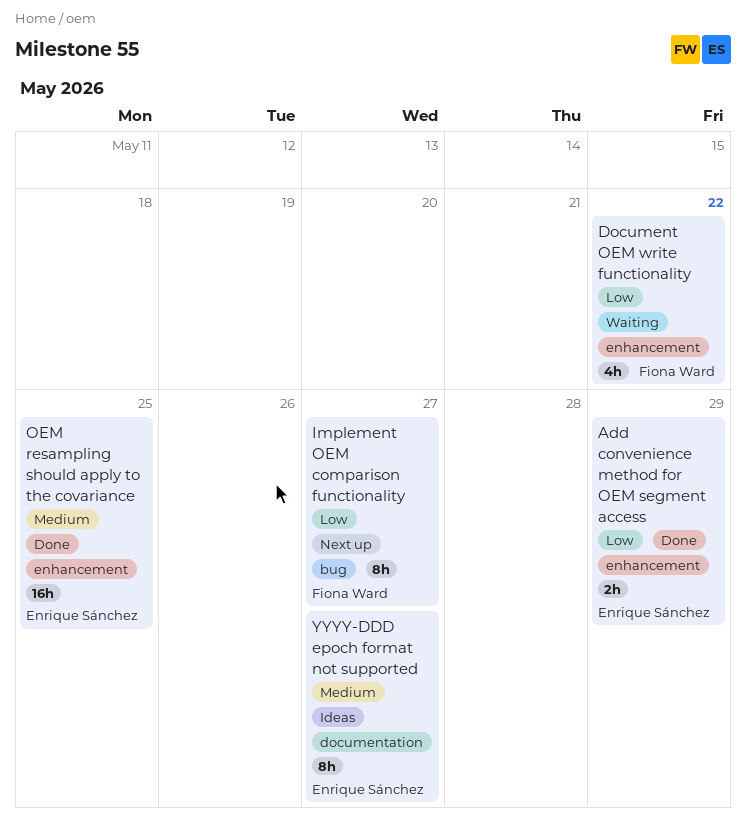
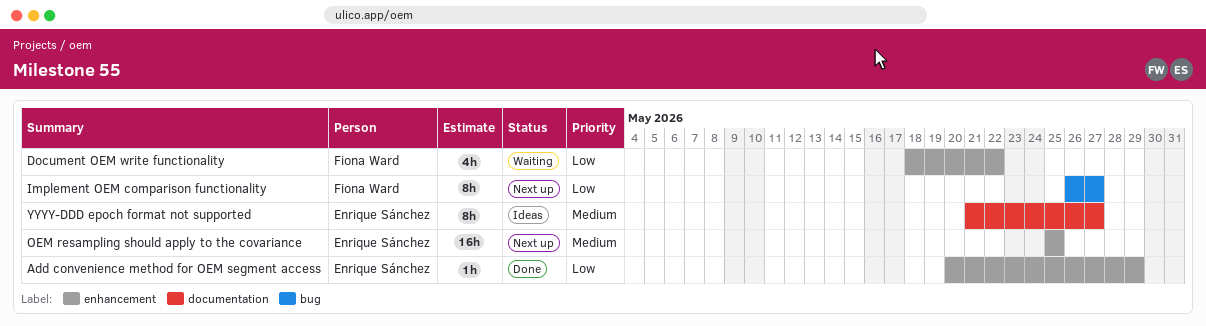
Add convenience method for OEM segment access, estimate: 2h -> 1h
OEM resampling should apply to the covariance, status: Done -> Next up

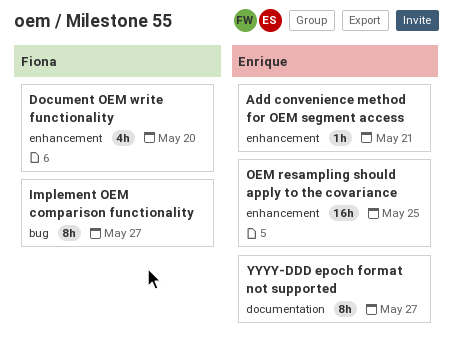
Add convenience method for OEM segment access, due: May 29 -> May 21
Document OEM write functionality, due: May 22 -> May 20

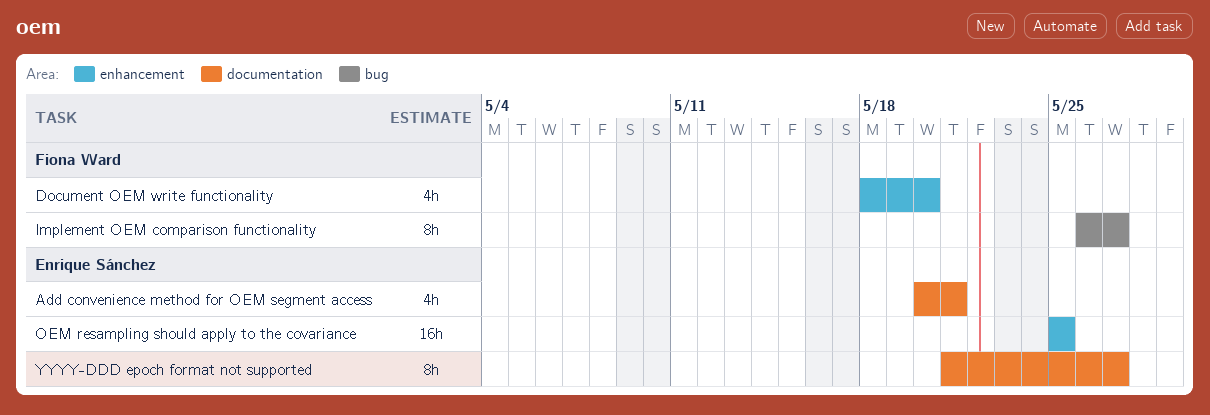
Add convenience method for OEM segment access, label: enhancement -> documentation
Add convenience method for OEM segment access, estimate: 1h -> 4h

